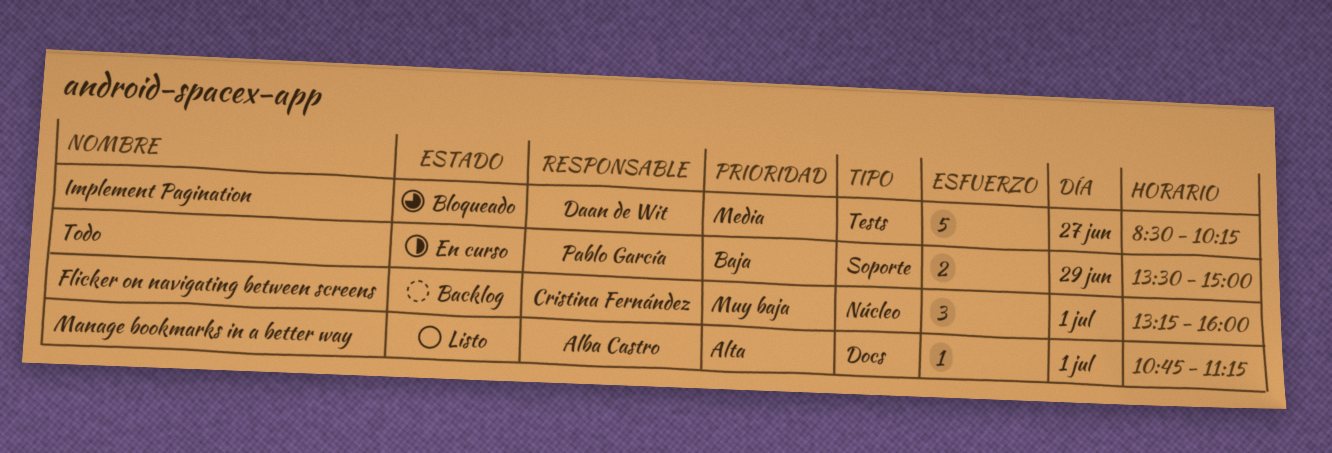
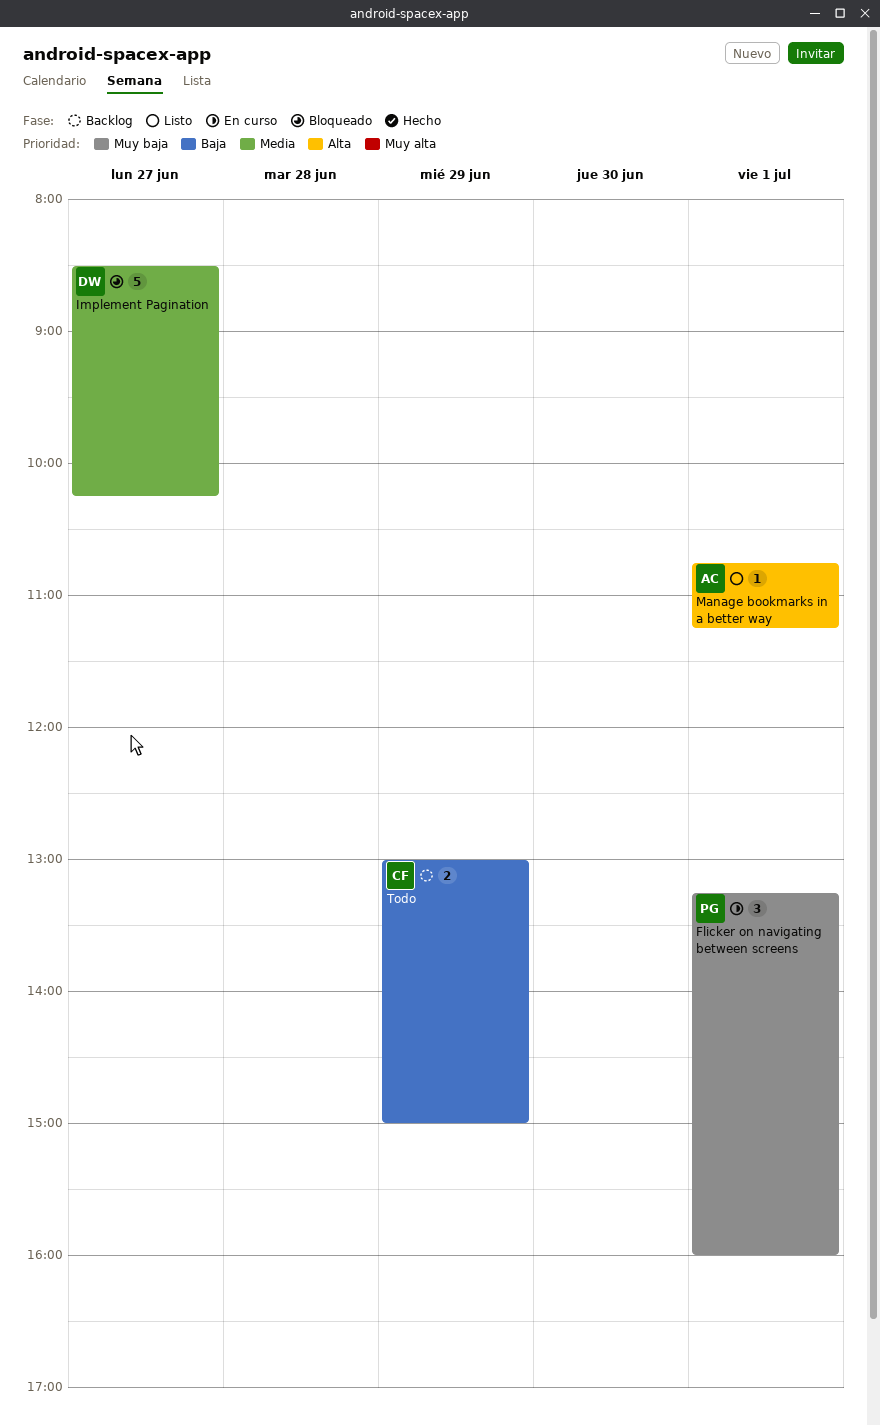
Flicker on navigating between screens, status: Backlog -> En curso
Flicker on navigating between screens, owner: Cristina Fernández -> Pablo García
Todo, status: En curso -> Backlog
Todo, owner: Pablo García -> Cristina Fernández
Todo, begins: 13:30 -> 13:00

